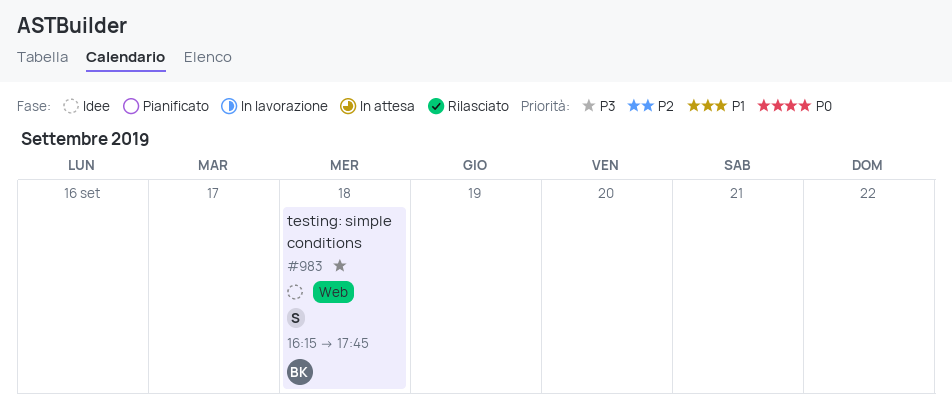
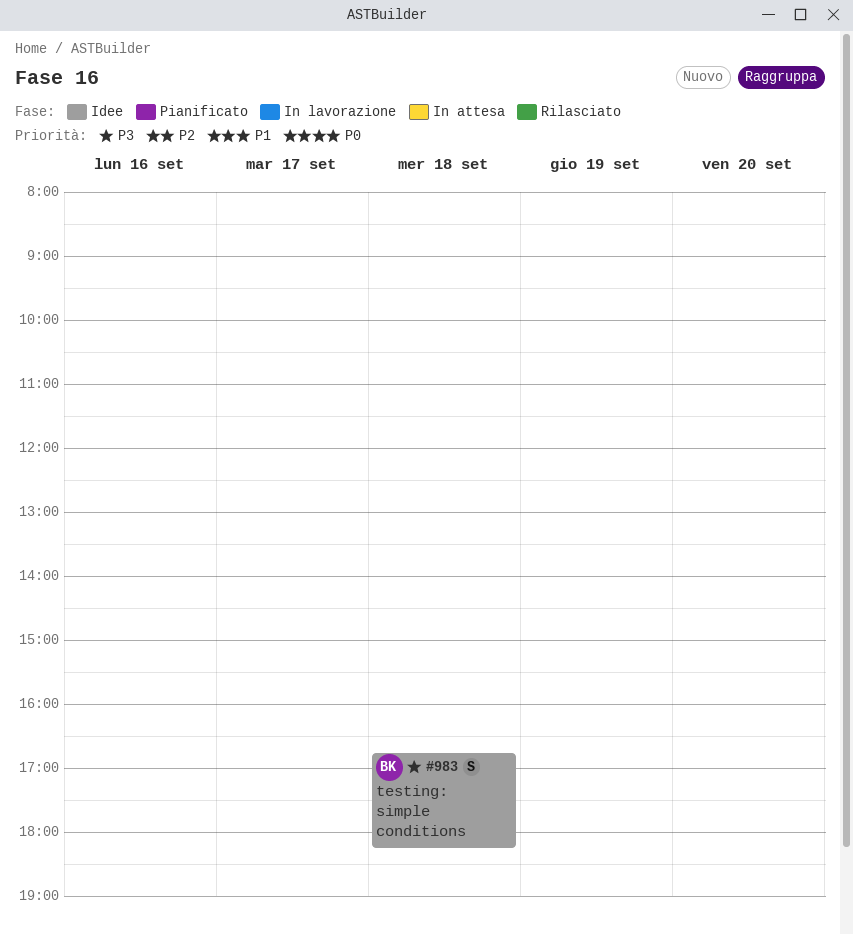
#983, begins: 16:15 -> 16:45
#983, ends: 17:45 -> 18:15

